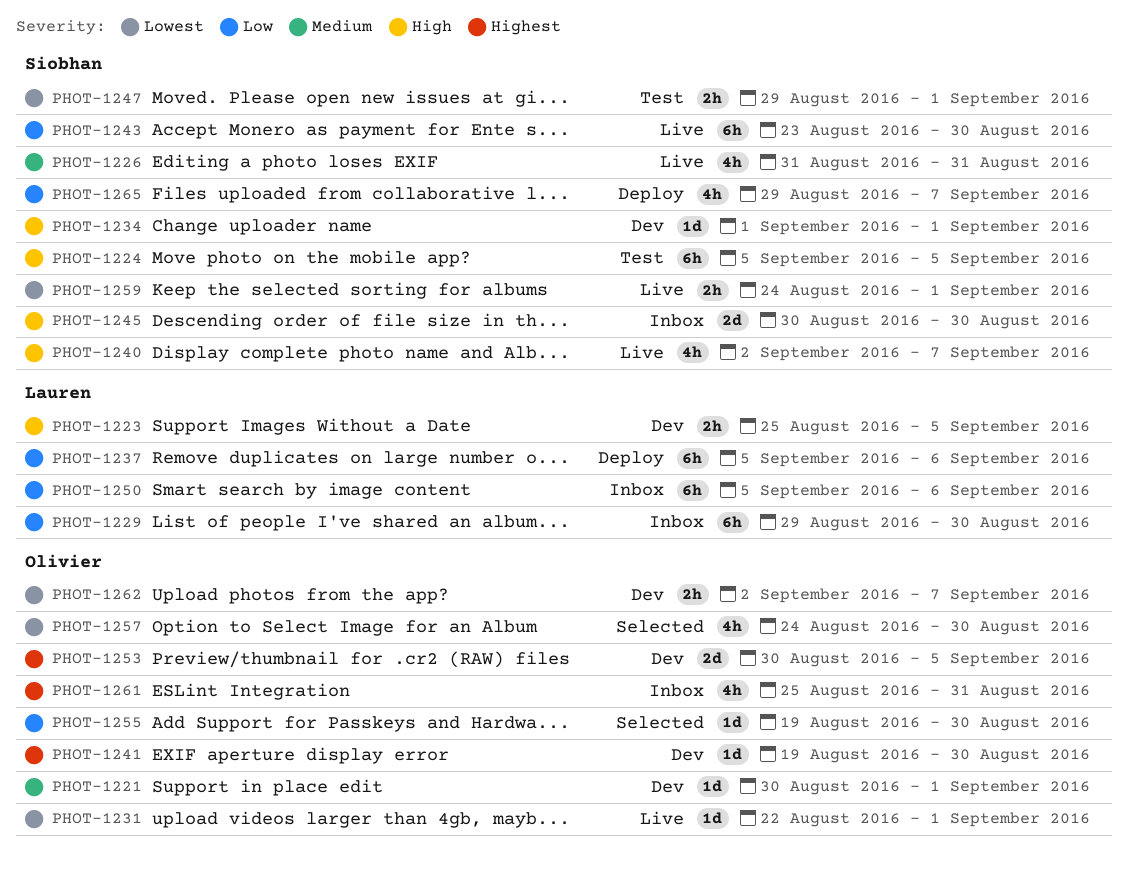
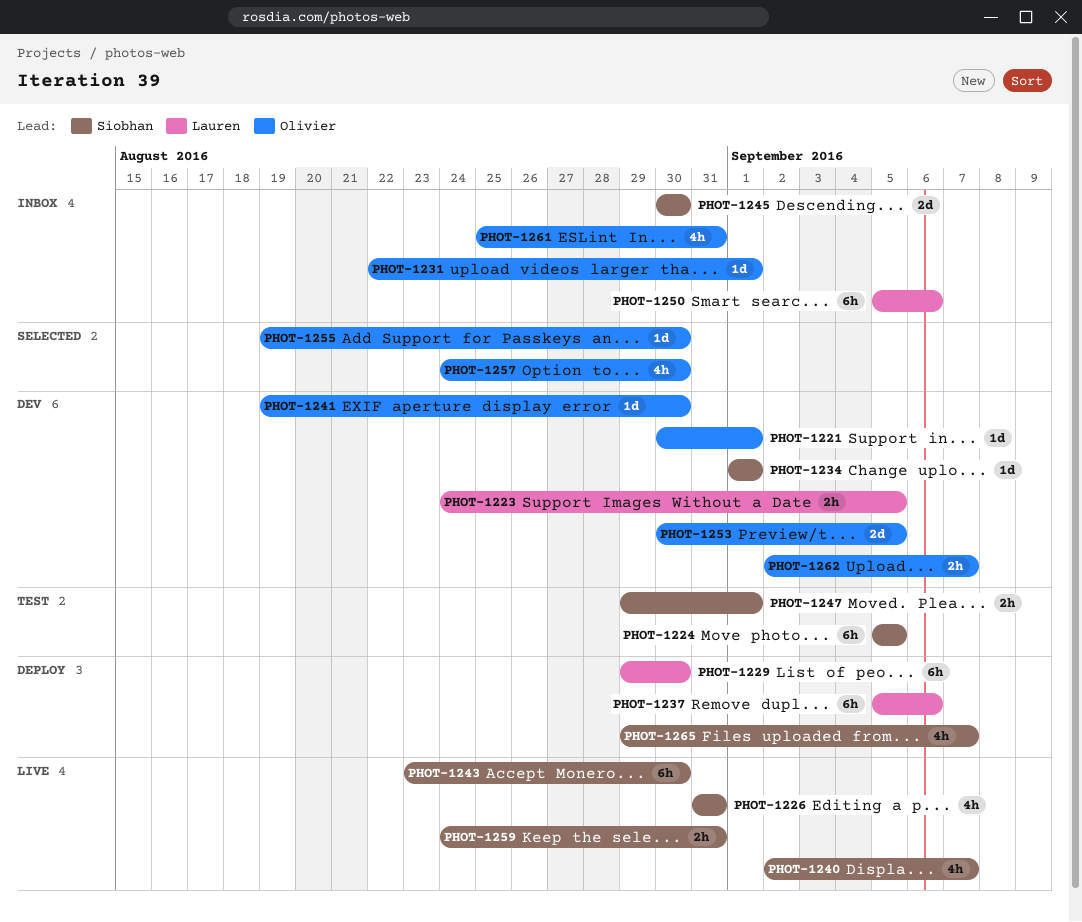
PHOT-1223, start: Aug 25 -> Aug 24
PHOT-1229, status: Inbox -> Deploy
PHOT-1231, status: Live -> Inbox
PHOT-1259, due: Sep 1 -> Aug 31

